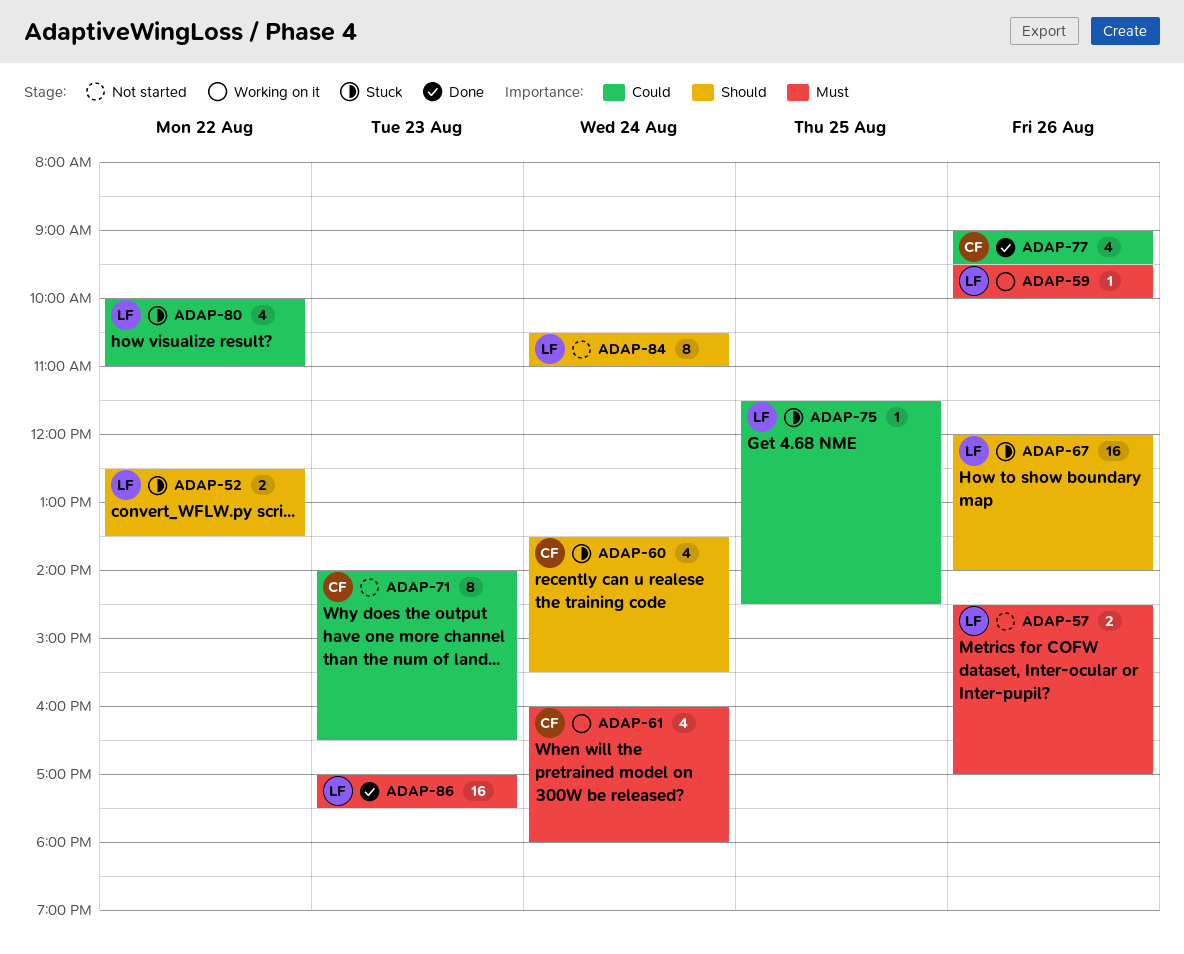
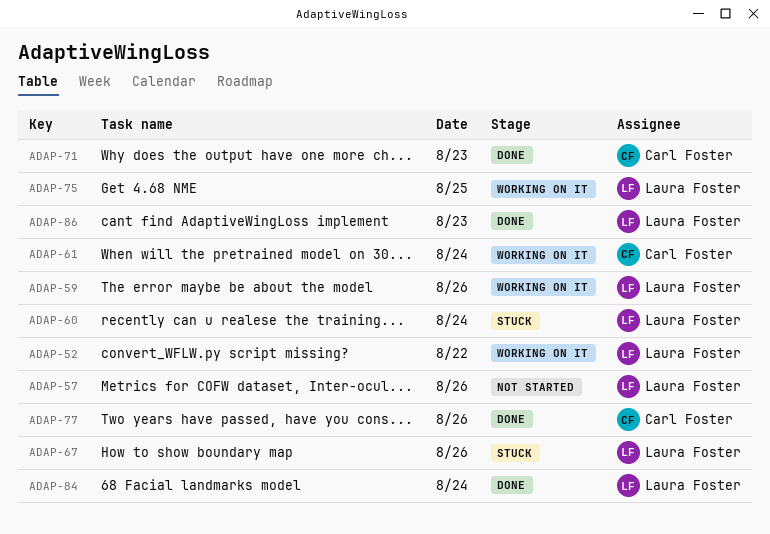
ADAP-52, status: Stuck -> Working on it
ADAP-60, owner: Carl Foster -> Laura Foster
ADAP-71, status: Not started -> Done
ADAP-75, status: Stuck -> Working on it
ADAP-80: present -> none
ADAP-84, status: Not started -> Done

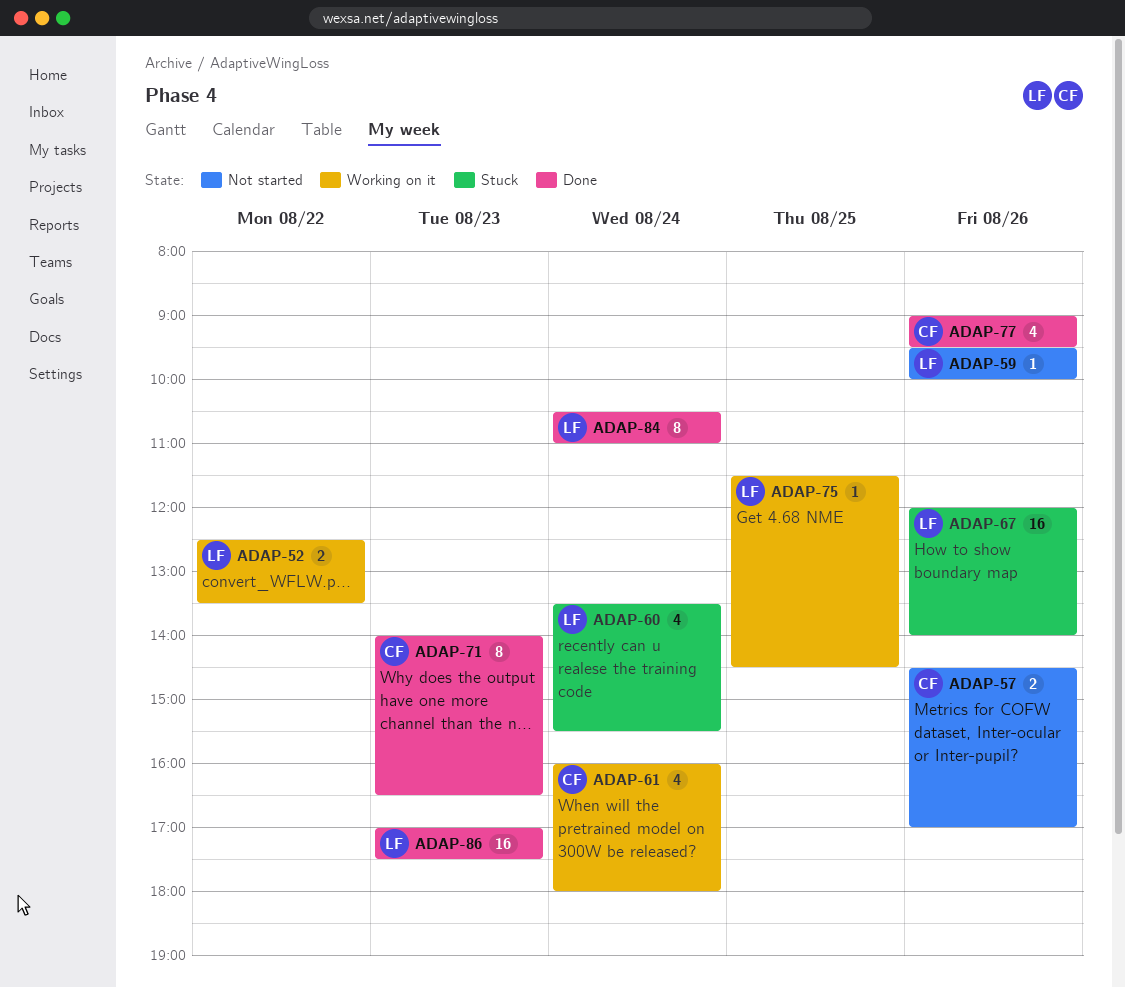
ADAP-57, owner: Laura Foster -> Carl Foster
ADAP-59, status: Working on it -> Not started

